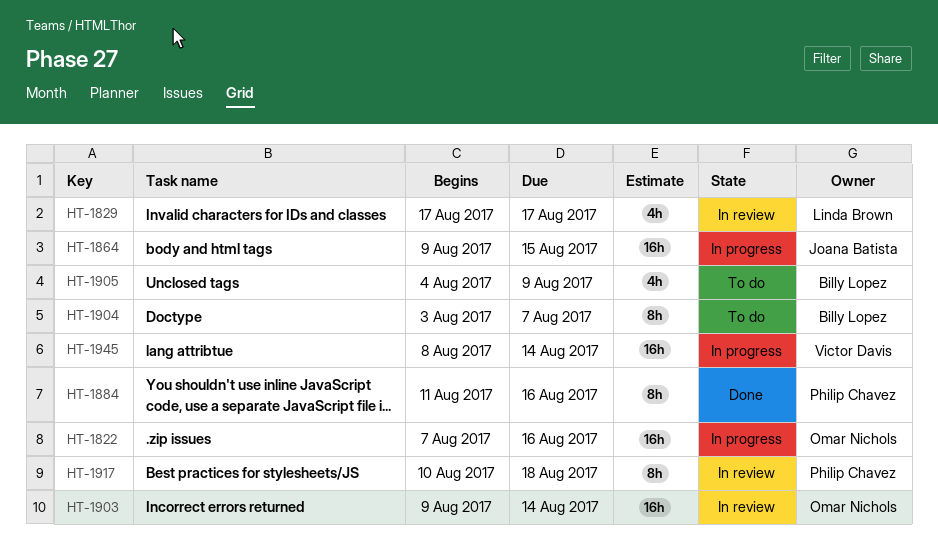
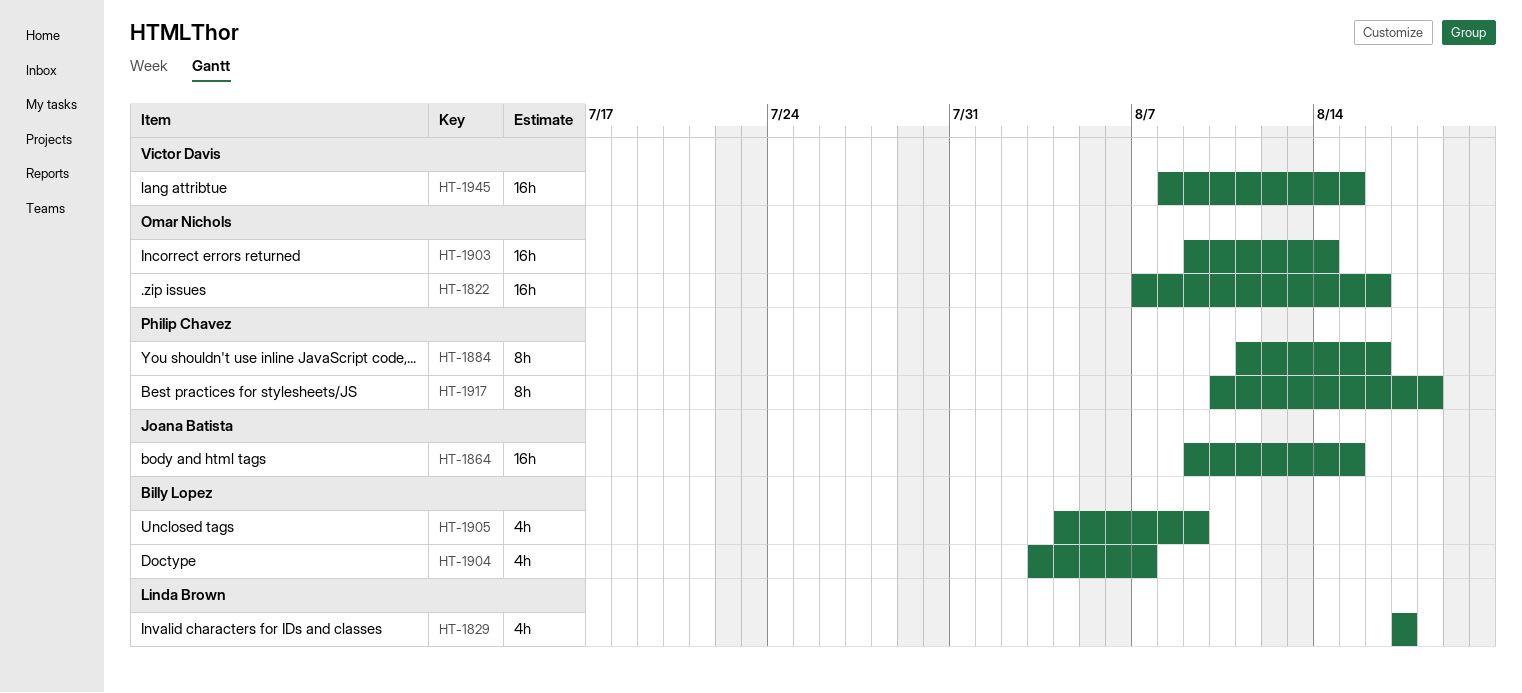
HT-1904, estimate: 8h -> 4h
HT-1945, due: Aug 14 -> Aug 15

